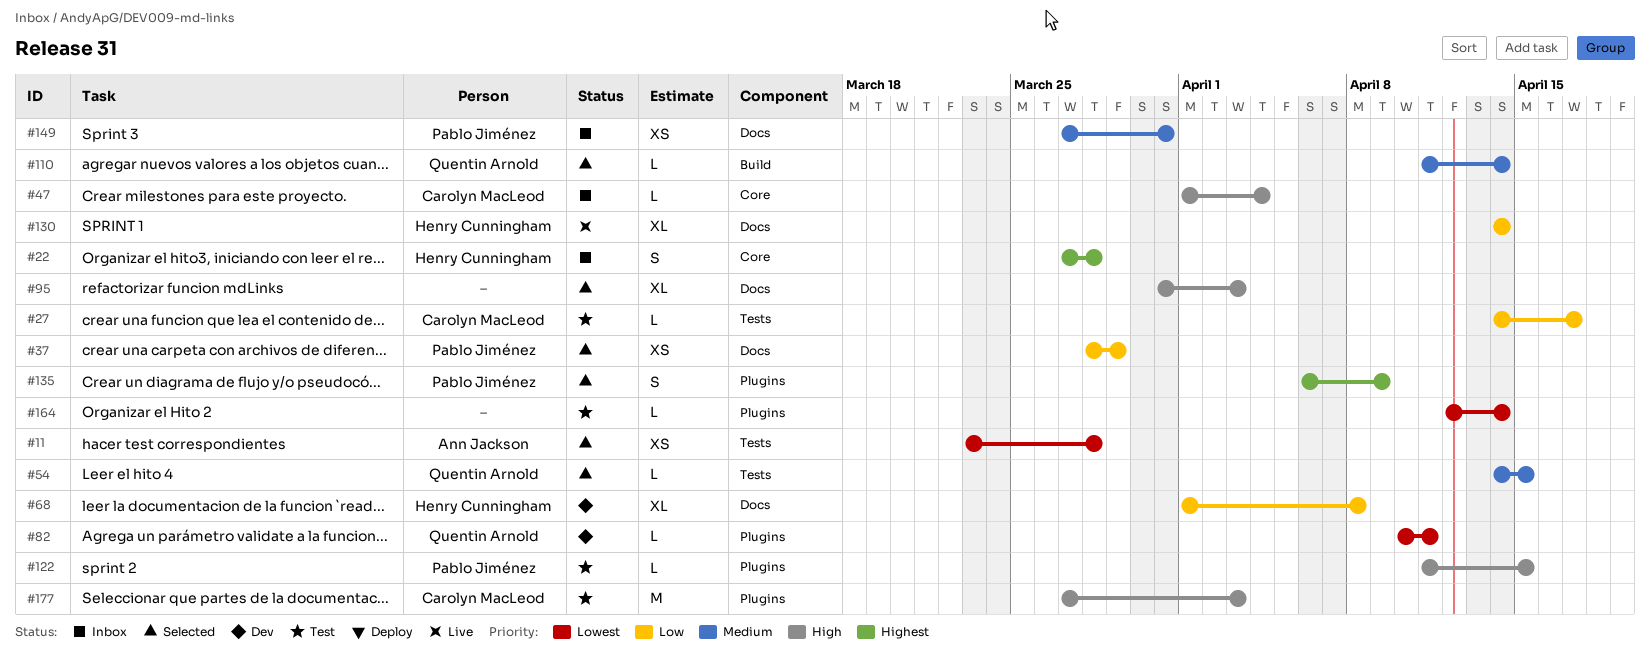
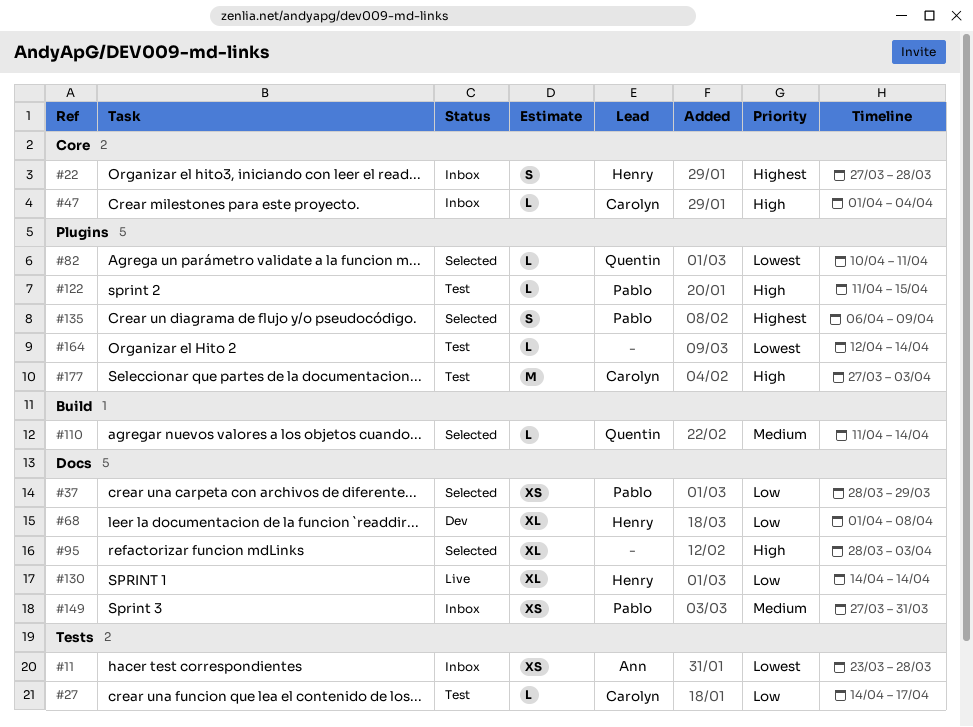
#11, status: Selected -> Inbox
#54: present -> none
#82, status: Dev -> Selected
#95, start: Mar 31 -> Mar 28

